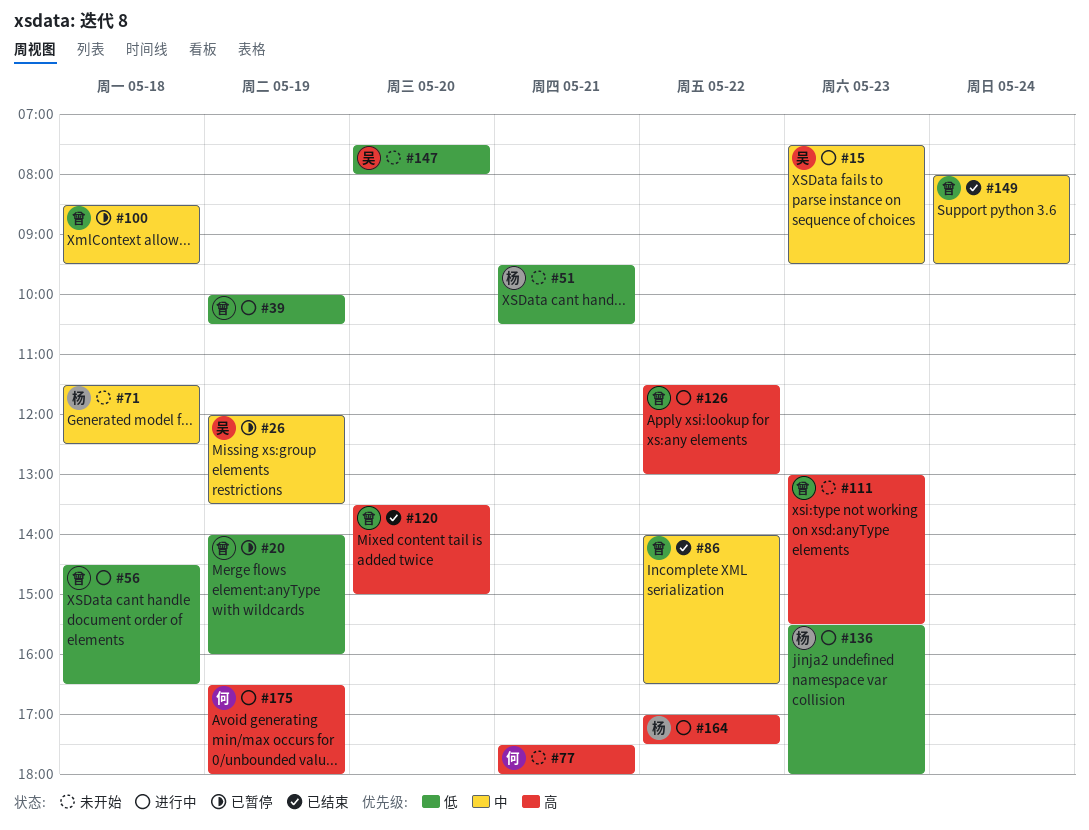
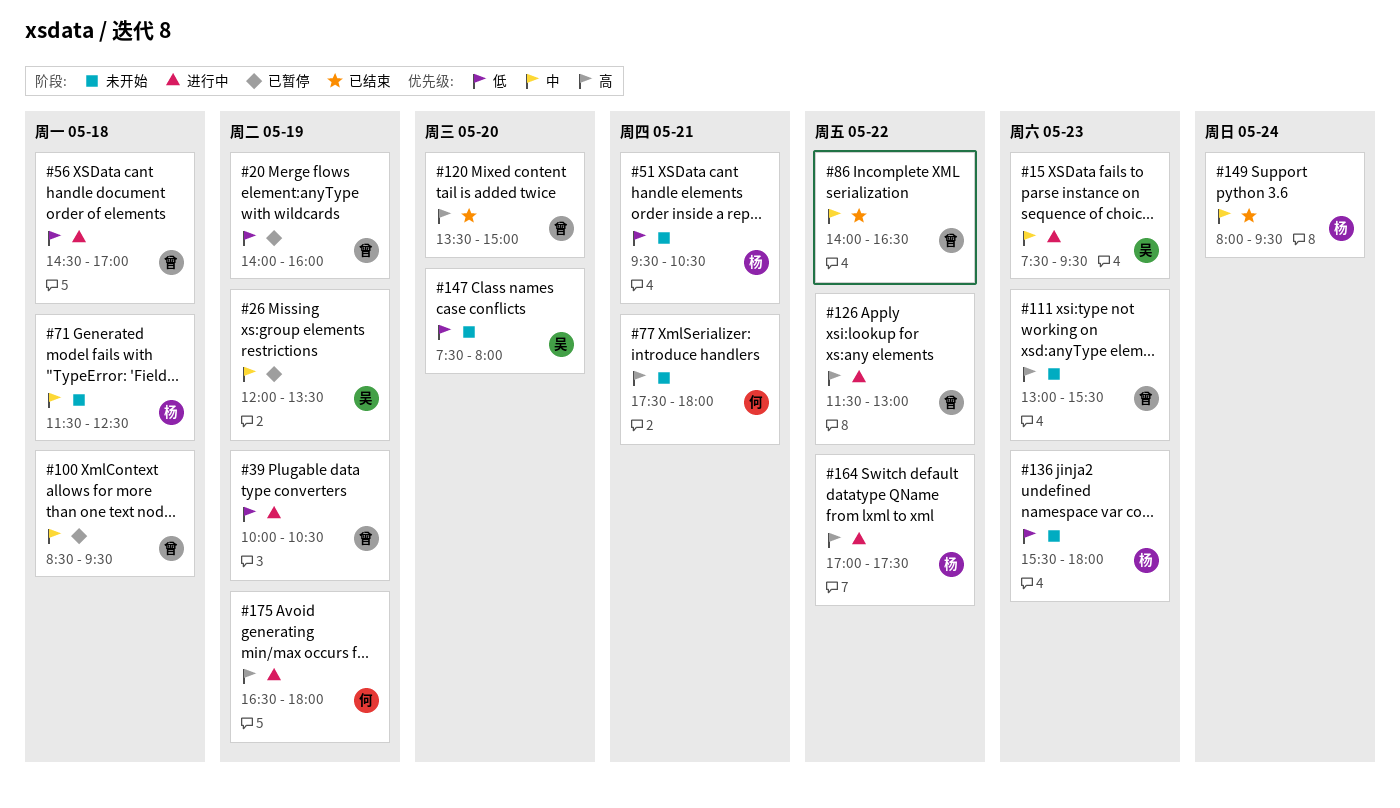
#56, ends: 16:30 -> 17:00
#136, status: 进行中 -> 未开始
#149, owner: 曾 -> 杨

